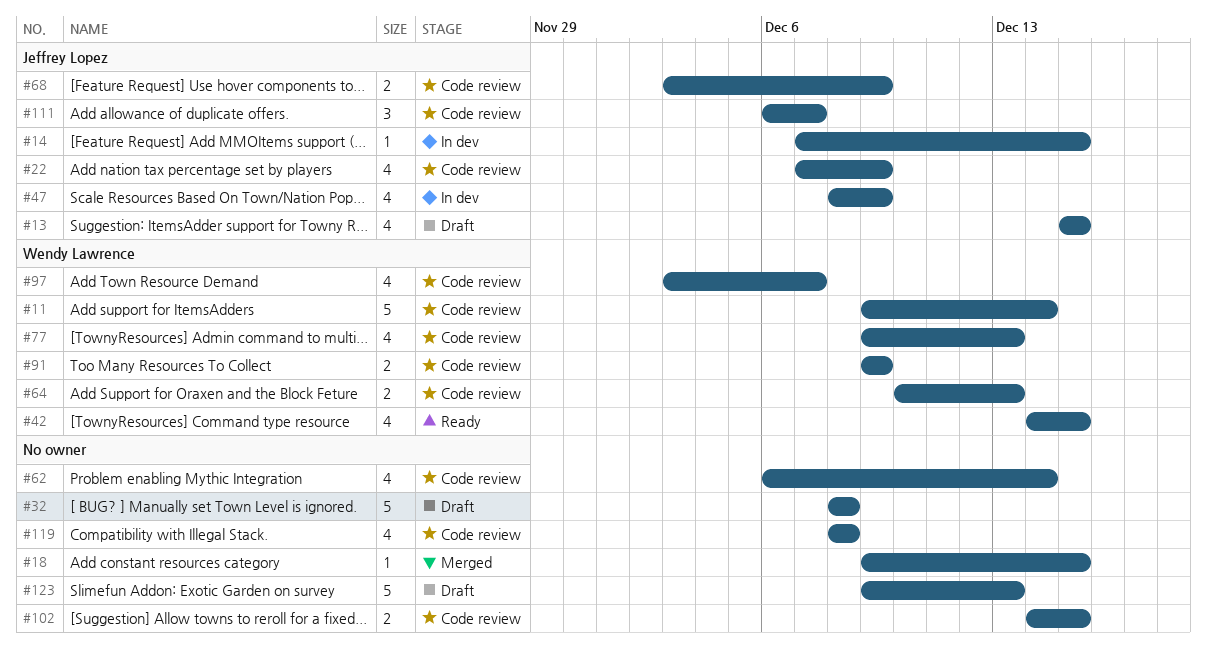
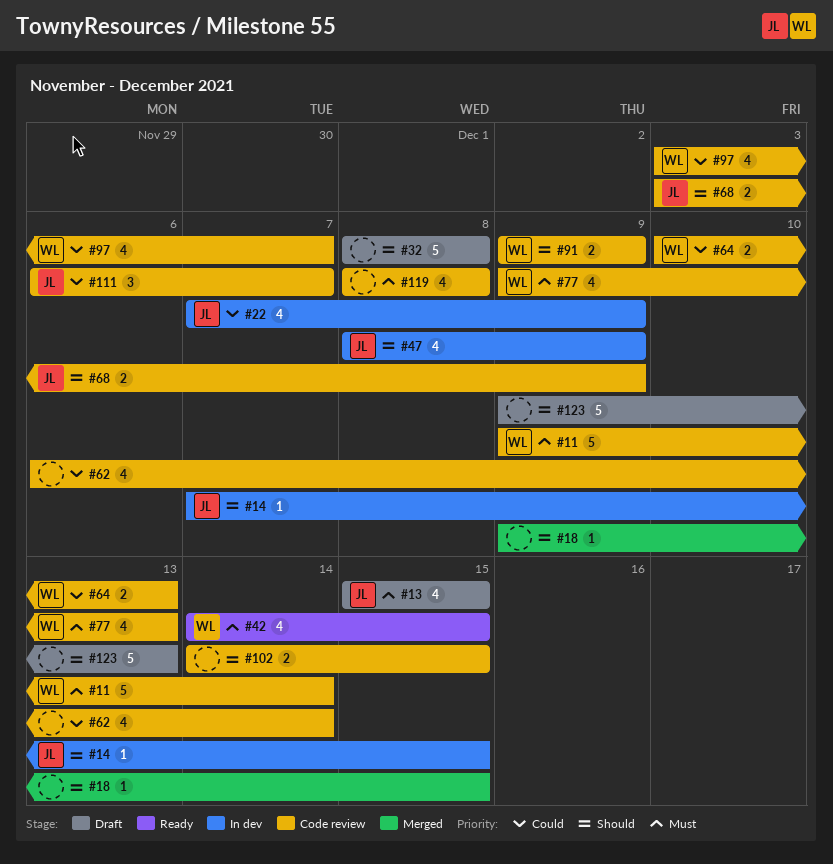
#22, status: Code review -> In dev

